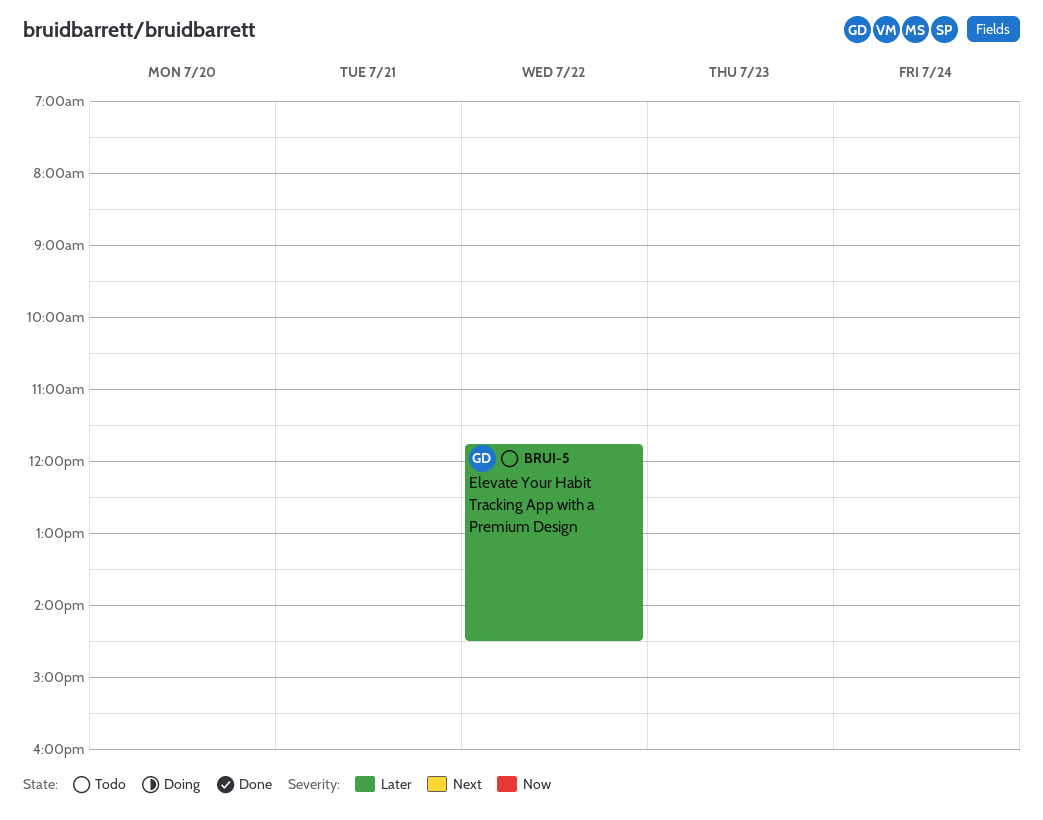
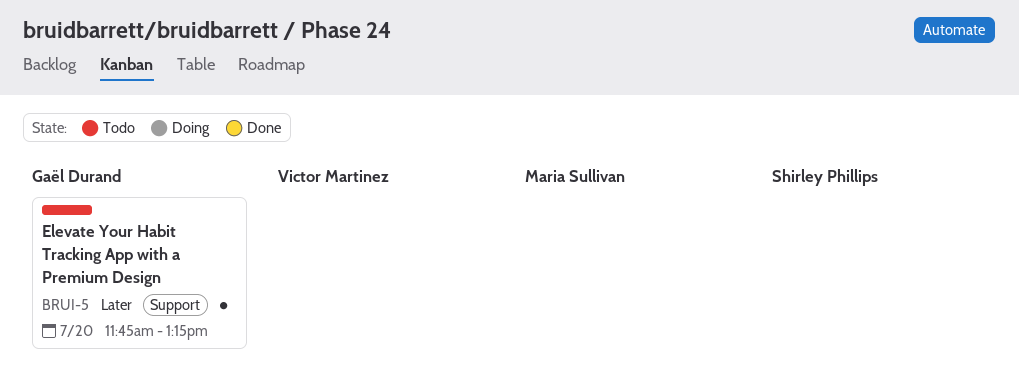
BRUI-5, day: Jul 22 -> Jul 20
BRUI-5, ends: 14:30 -> 13:15

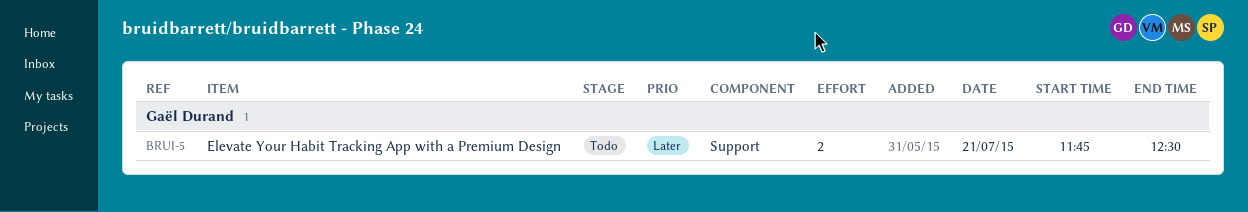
BRUI-5, estimate: 1 -> 2
BRUI-5, day: Jul 20 -> Jul 21
BRUI-5, ends: 13:15 -> 12:30

